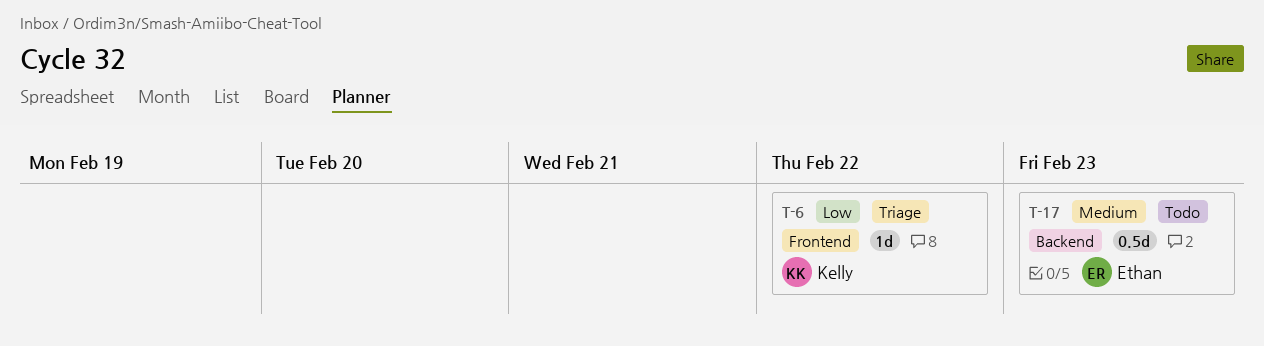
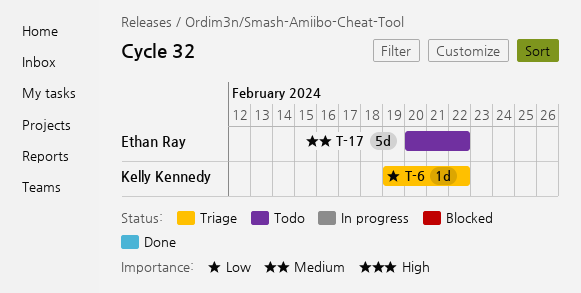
T-17, estimate: 0.5d -> 5d
T-17, due: Feb 23 -> Feb 22

